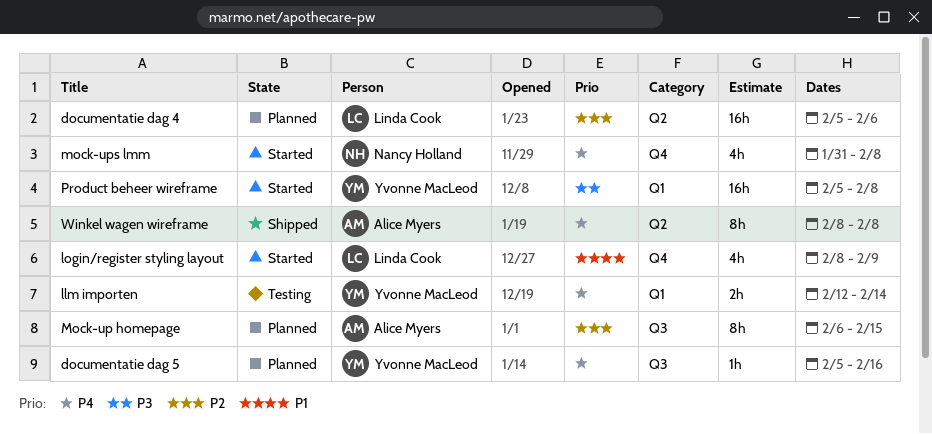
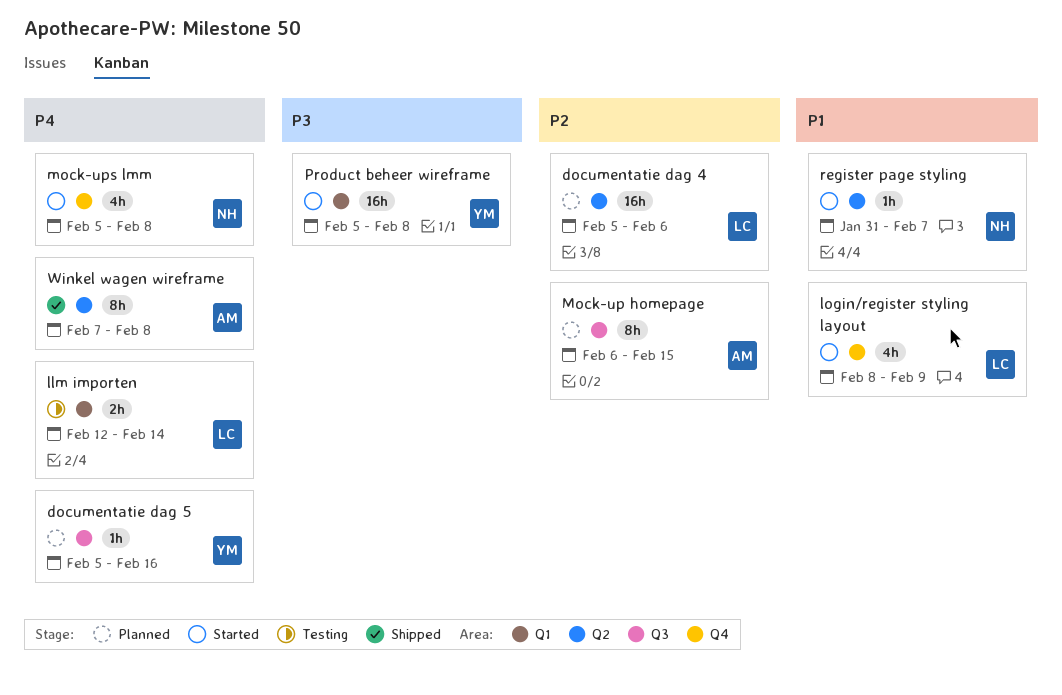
llm importen, owner: Yvonne MacLeod -> Linda Cook
mock-ups lmm, start: Jan 31 -> Feb 5
register page styling: none -> present
Winkel wagen wireframe, start: Feb 8 -> Feb 7

